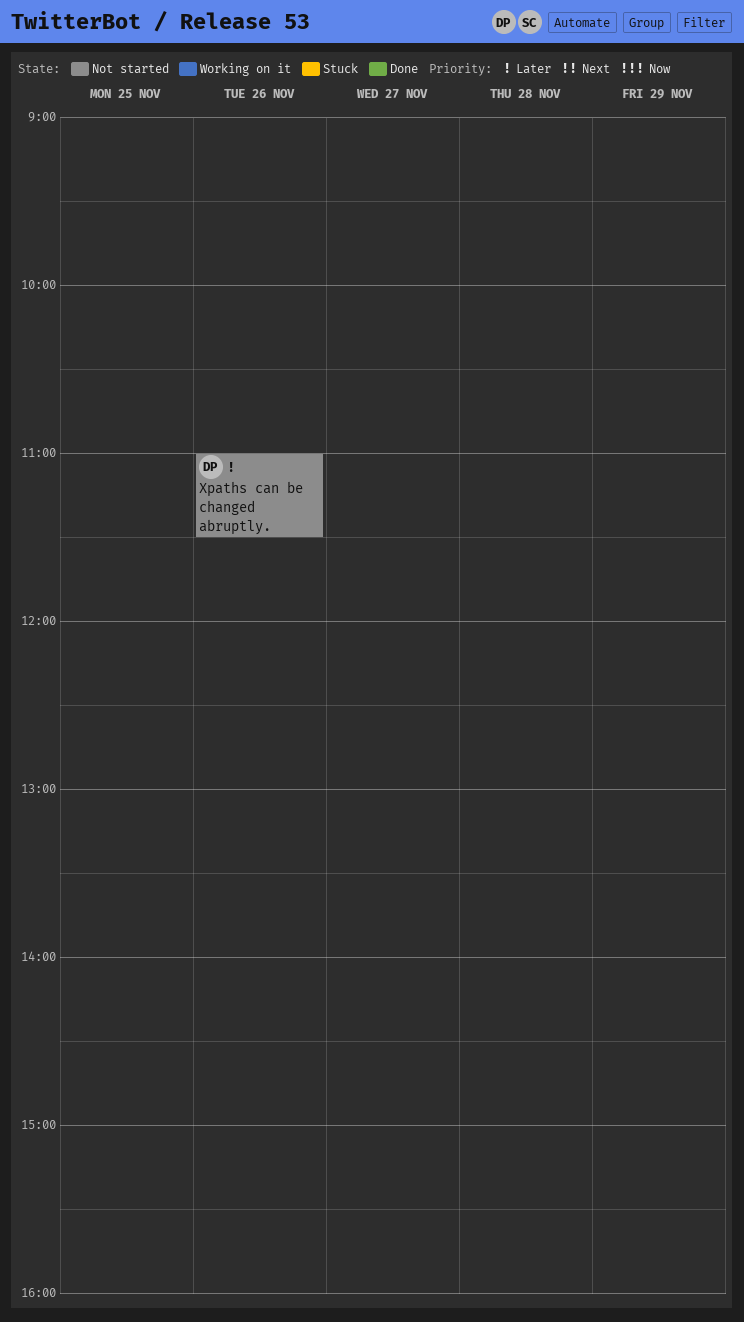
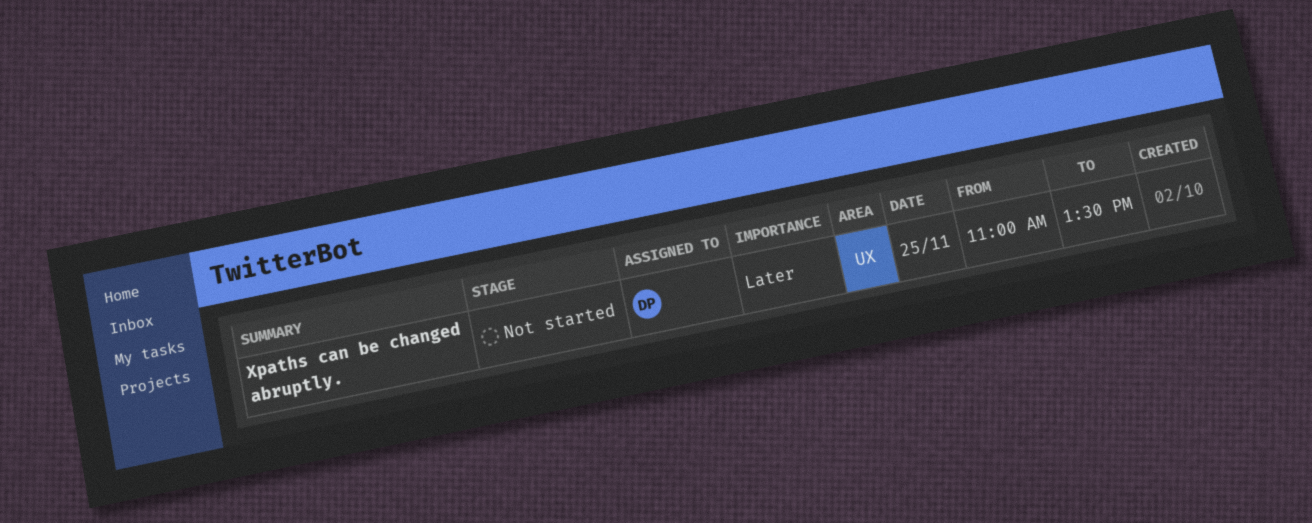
Xpaths can be changed abruptly., day: Nov 26 -> Nov 25
Xpaths can be changed abruptly., ends: 11:30 -> 13:30

